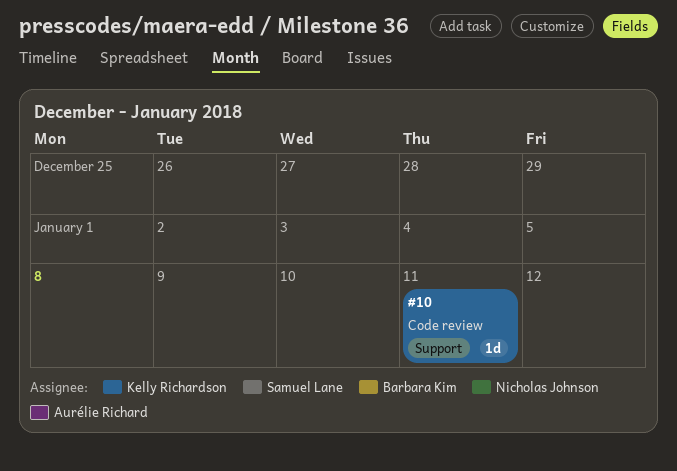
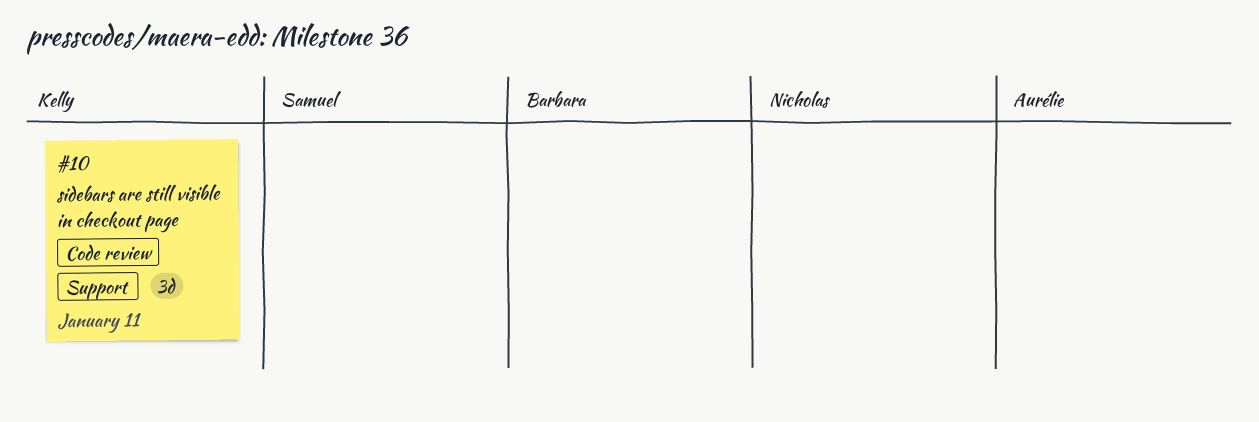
#10, estimate: 1d -> 3d

